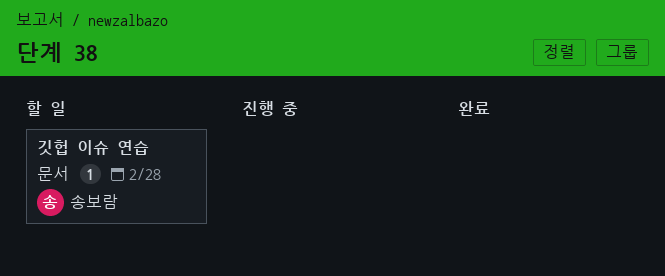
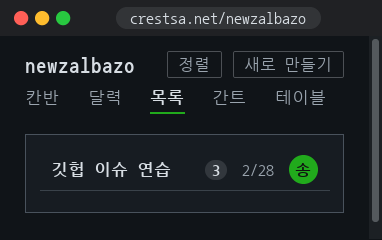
깃헙 이슈 연습, estimate: 1 -> 3

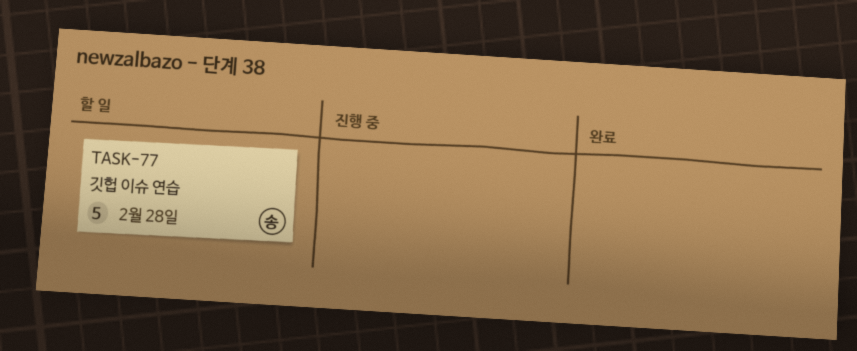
깃헙 이슈 연습, estimate: 3 -> 5

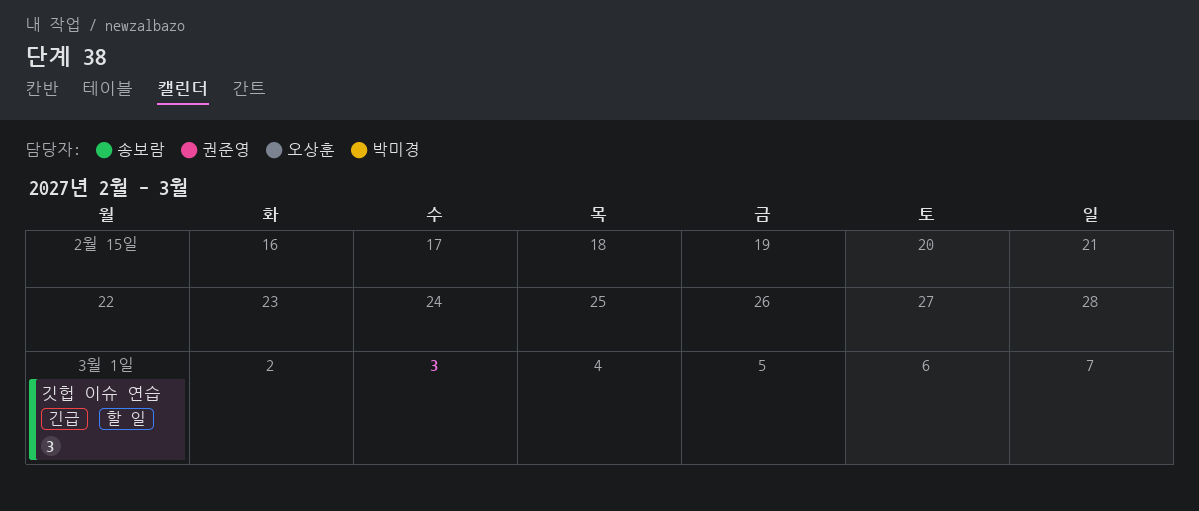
깃헙 이슈 연습, estimate: 5 -> 3
깃헙 이슈 연습, due: Feb 28 -> Mar 1

